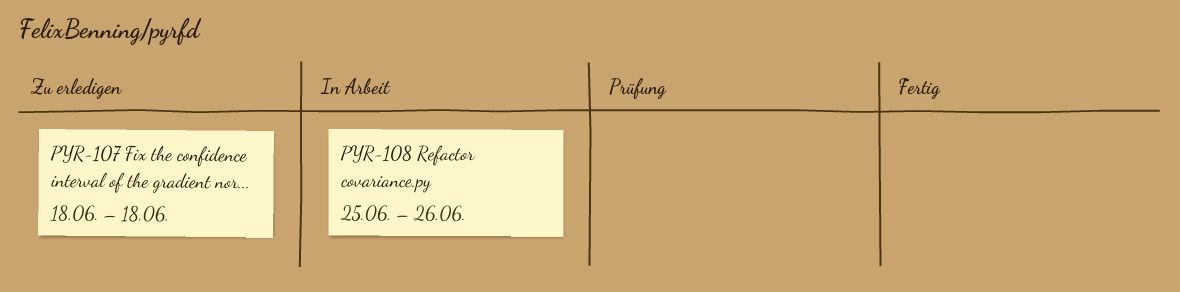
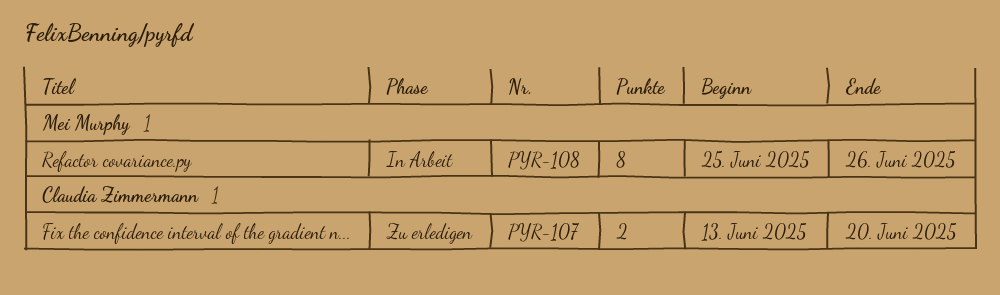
PYR-107, start: Jun 18 -> Jun 13
PYR-107, due: Jun 18 -> Jun 20

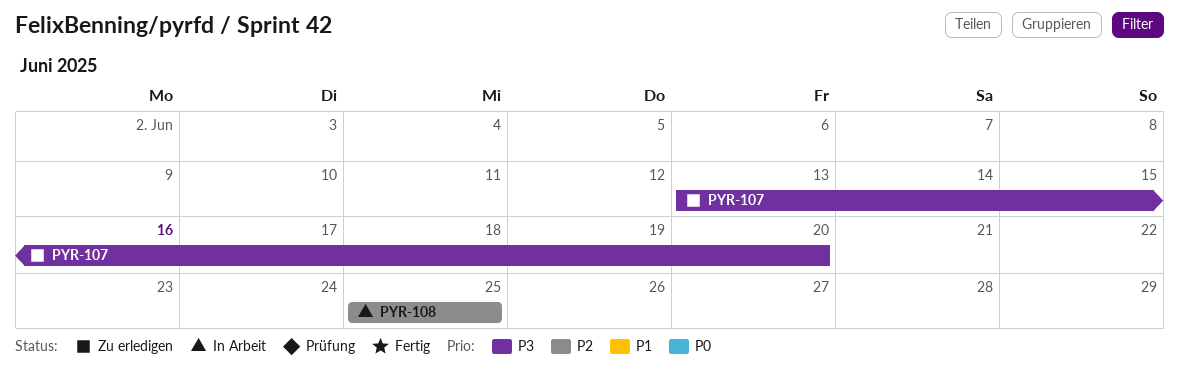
PYR-108, due: Jun 26 -> Jun 25

